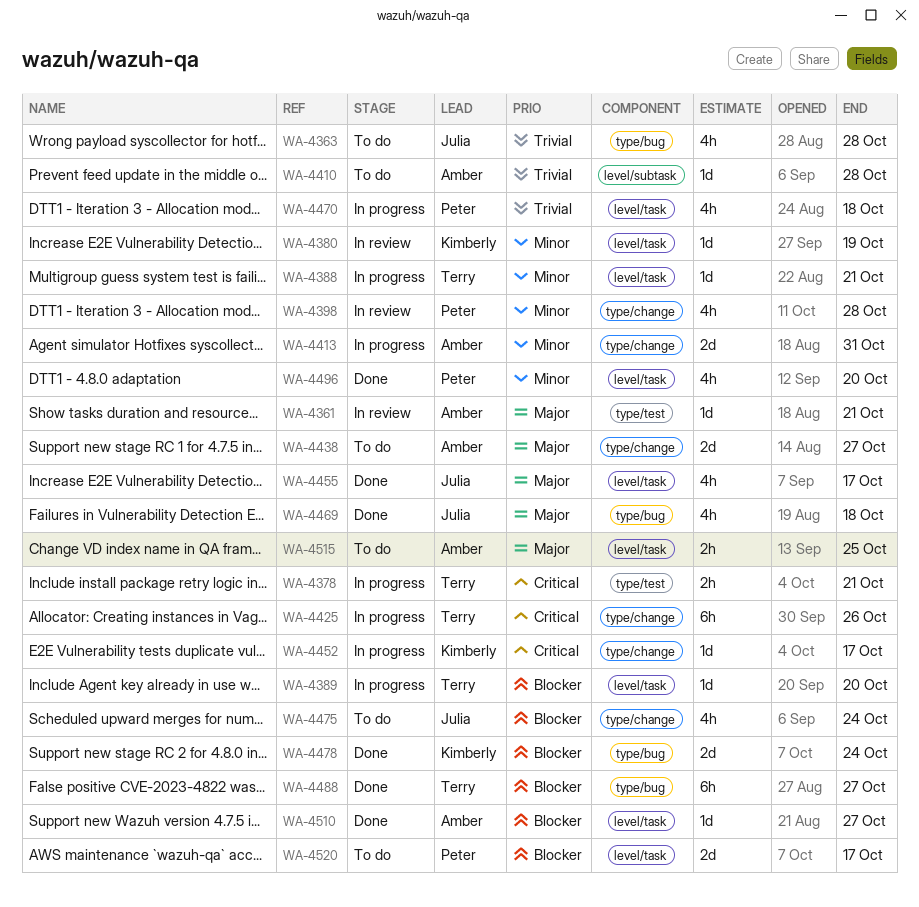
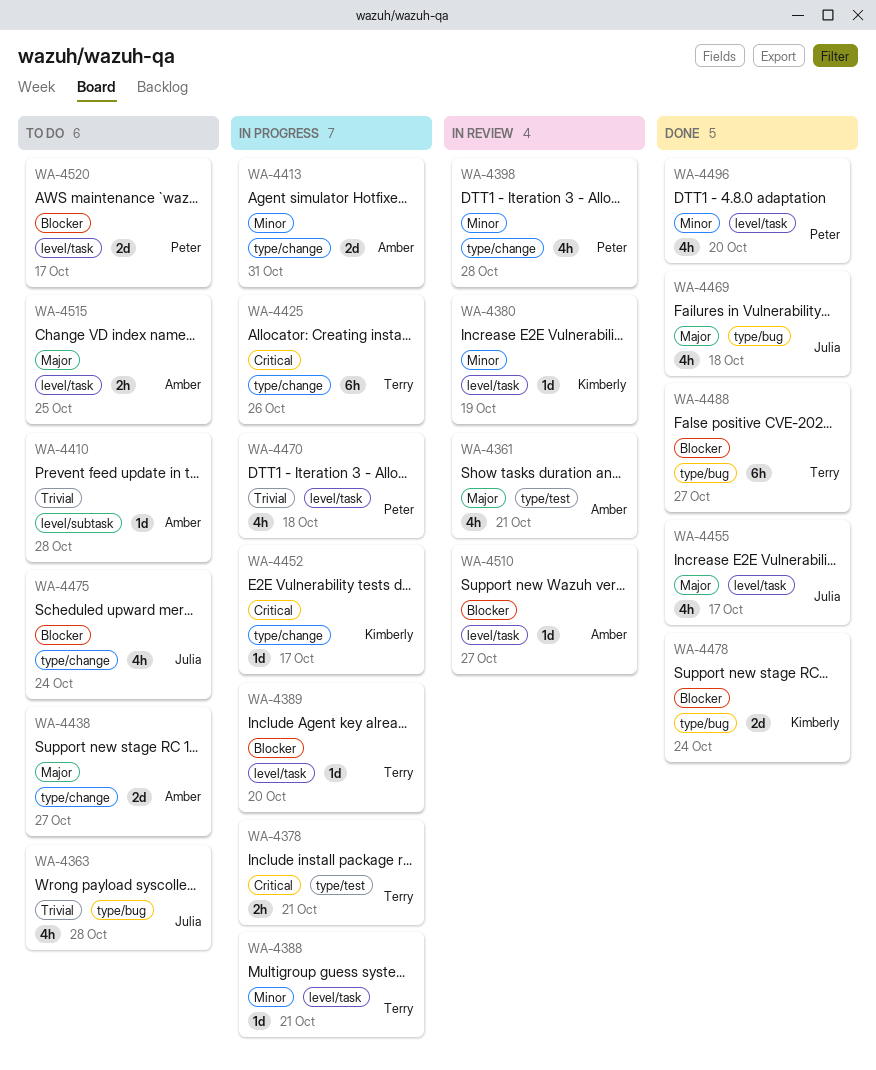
WA-4361, estimate: 1d -> 4h
WA-4510, status: Done -> In review

